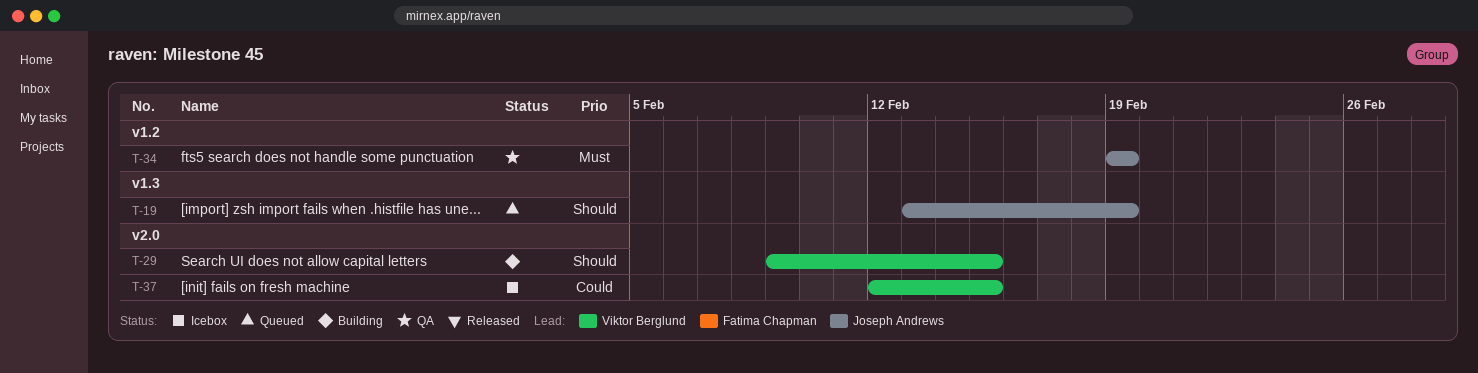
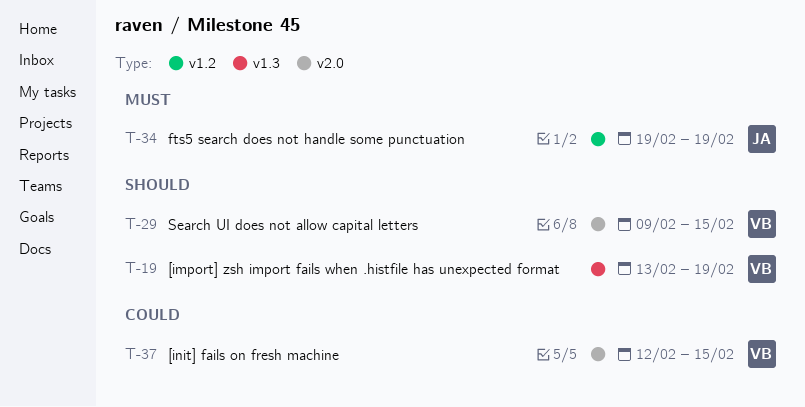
T-19, owner: Joseph Andrews -> Viktor Berglund

